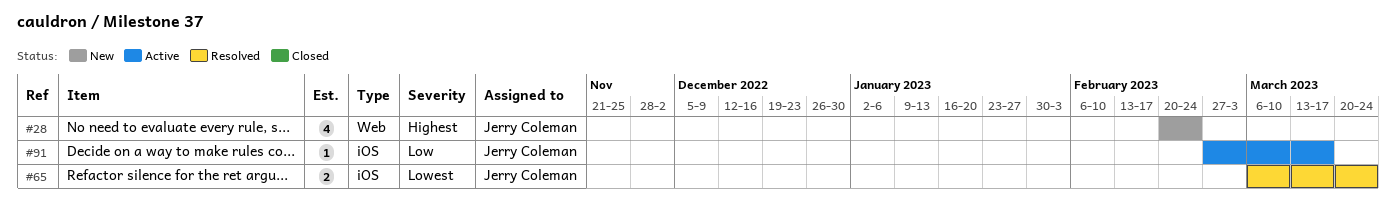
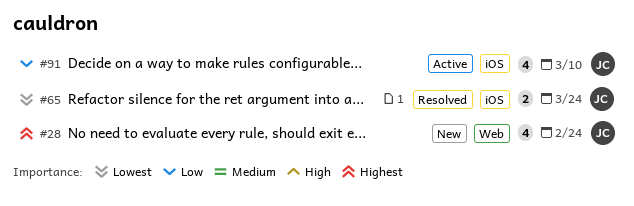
#91, estimate: 1 -> 4
#91, due: Mar 17 -> Mar 10

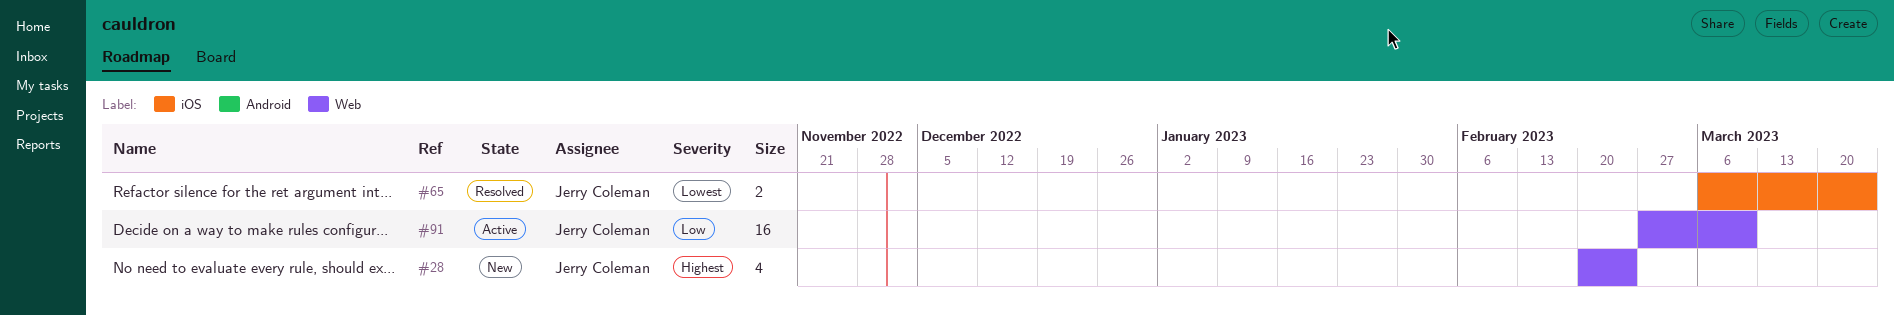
#91, label: iOS -> Web
#91, estimate: 4 -> 16

